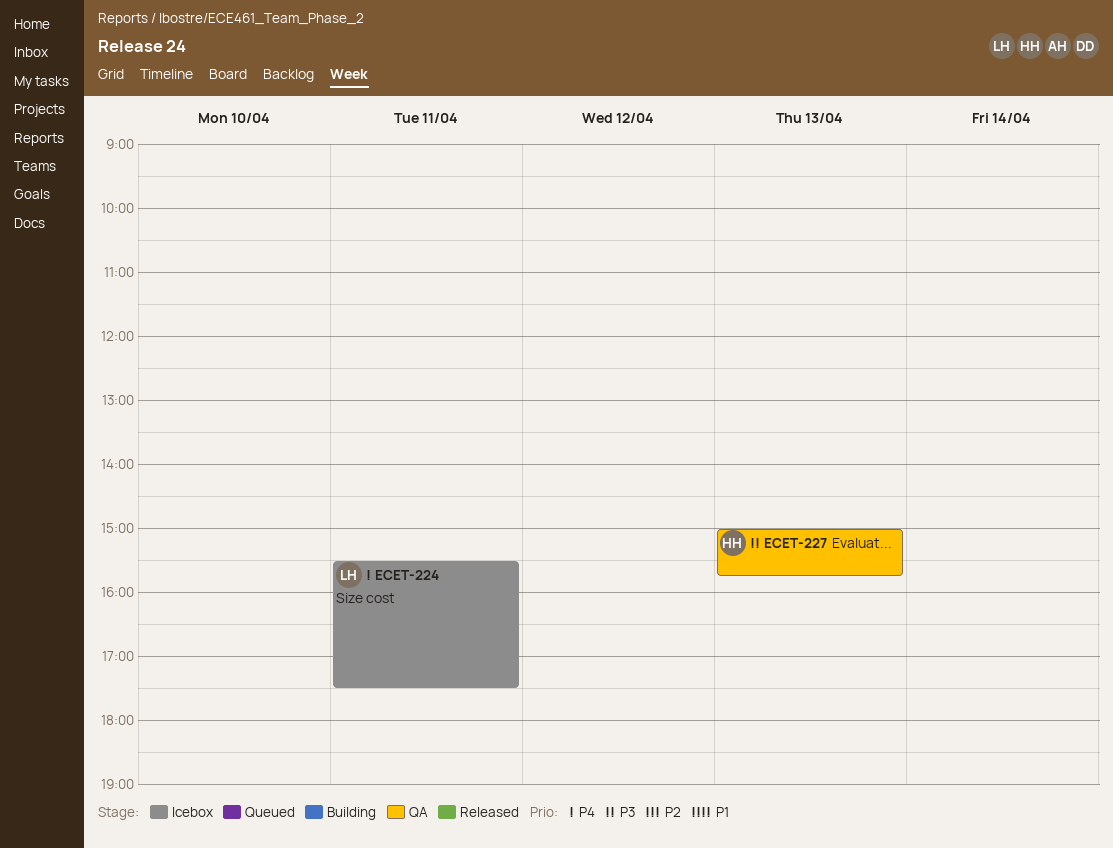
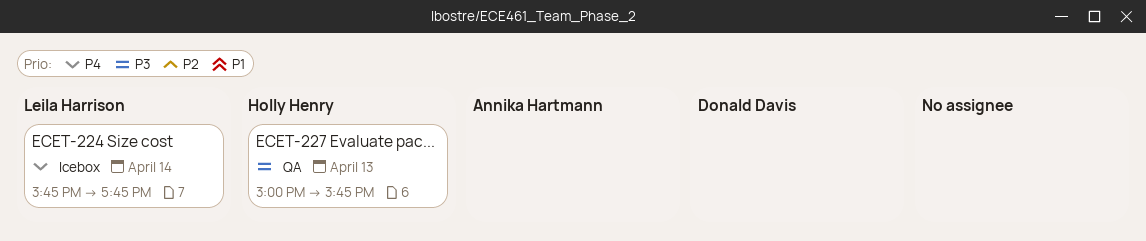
ECET-224, day: Apr 11 -> Apr 14
ECET-224, begins: 15:30 -> 15:45
ECET-224, ends: 17:30 -> 17:45

